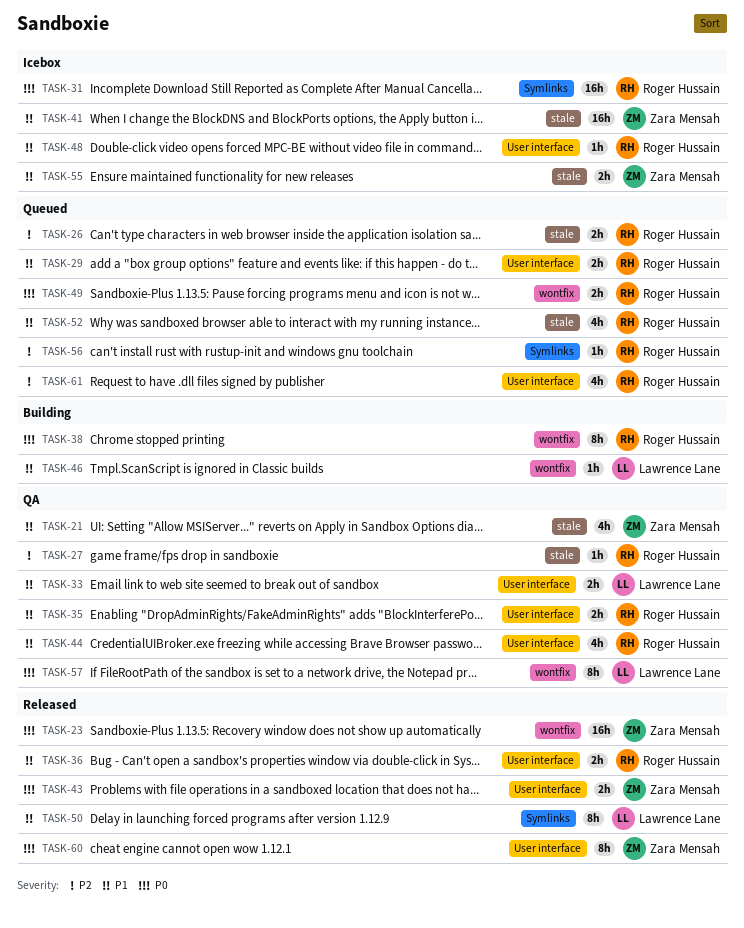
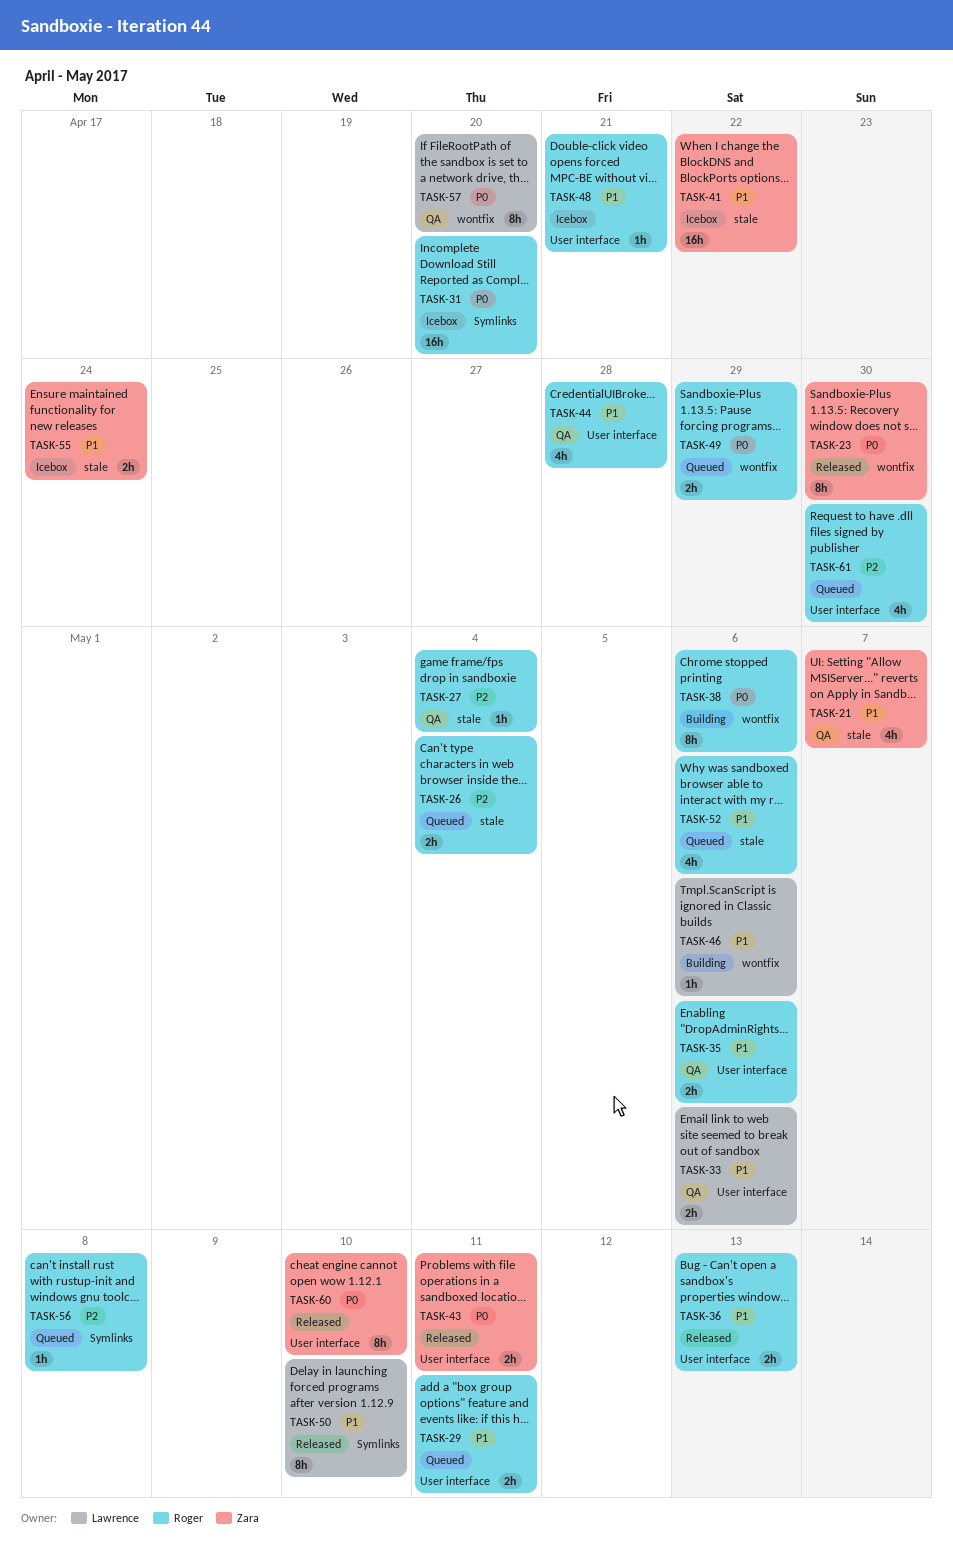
TASK-23, estimate: 16h -> 8h

